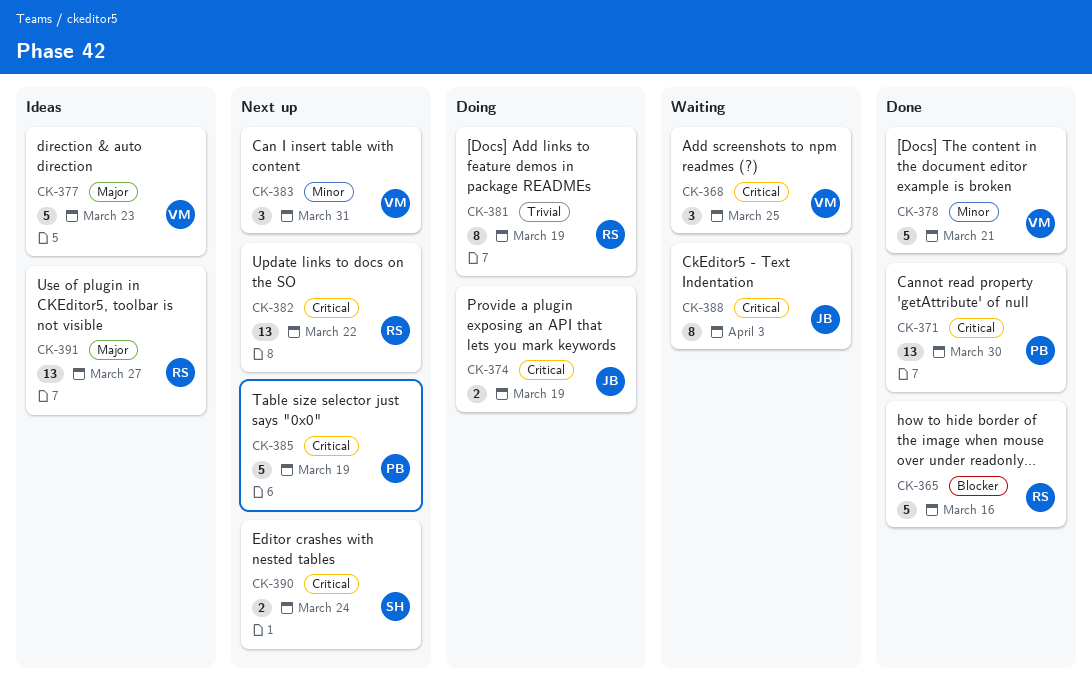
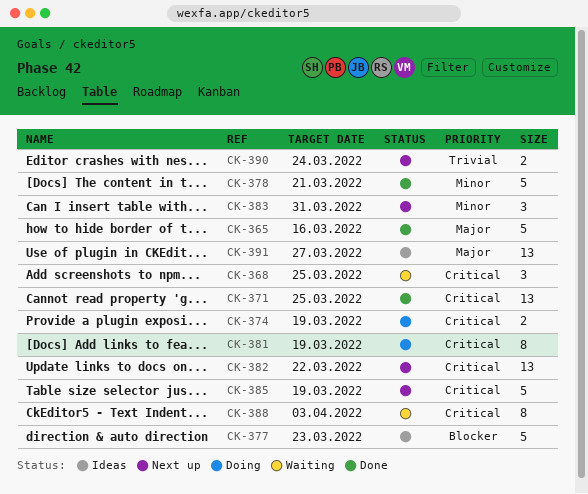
CK-365, priority: Blocker -> Major
CK-371, due: Mar 30 -> Mar 25
CK-377, priority: Major -> Blocker
CK-381, priority: Trivial -> Critical
CK-390, priority: Critical -> Trivial

